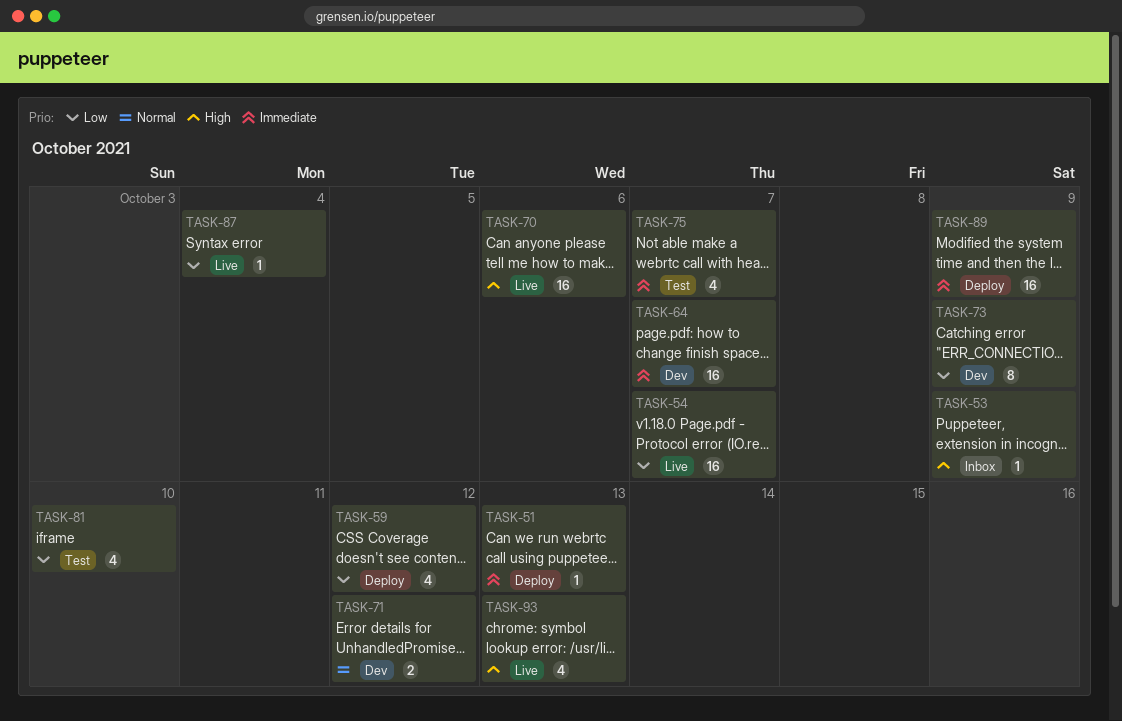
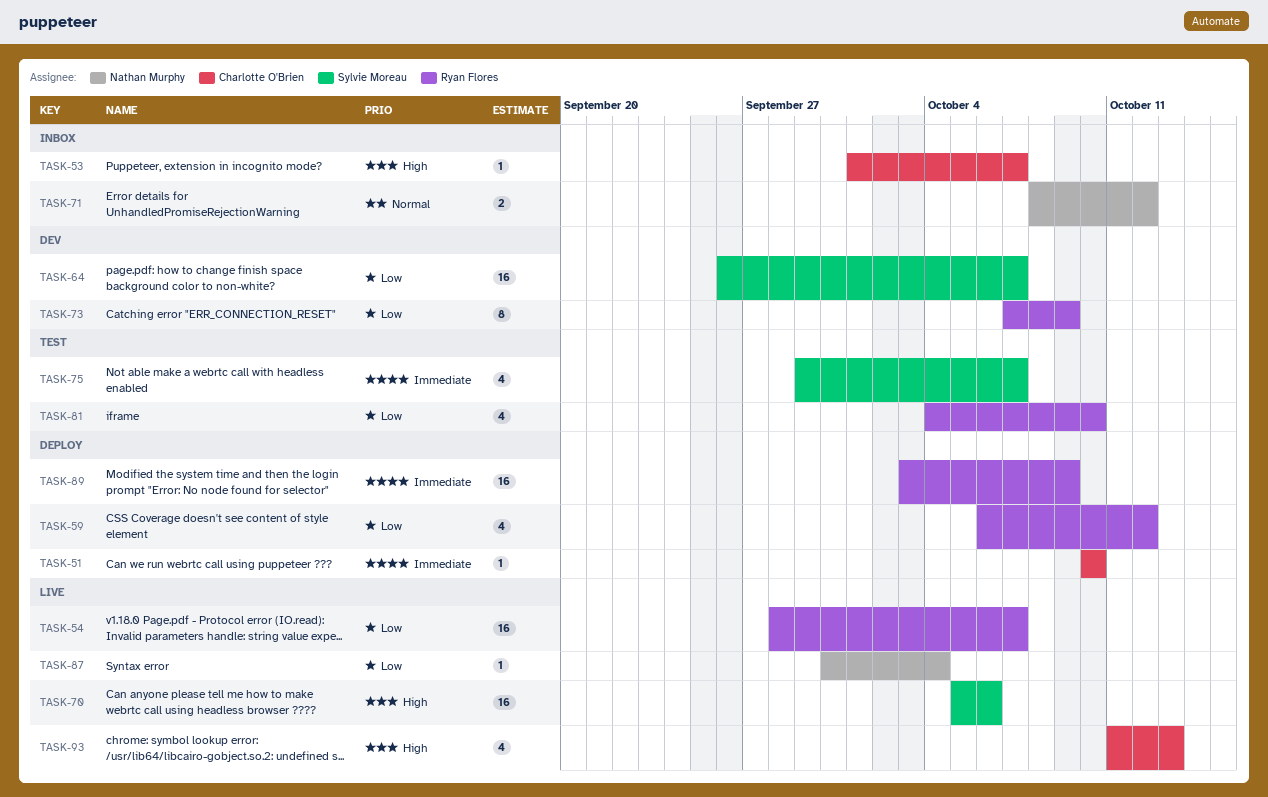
TASK-51, due: Oct 13 -> Oct 10
TASK-53, due: Oct 9 -> Oct 7
TASK-64, priority: Immediate -> Low
TASK-71, status: Dev -> Inbox

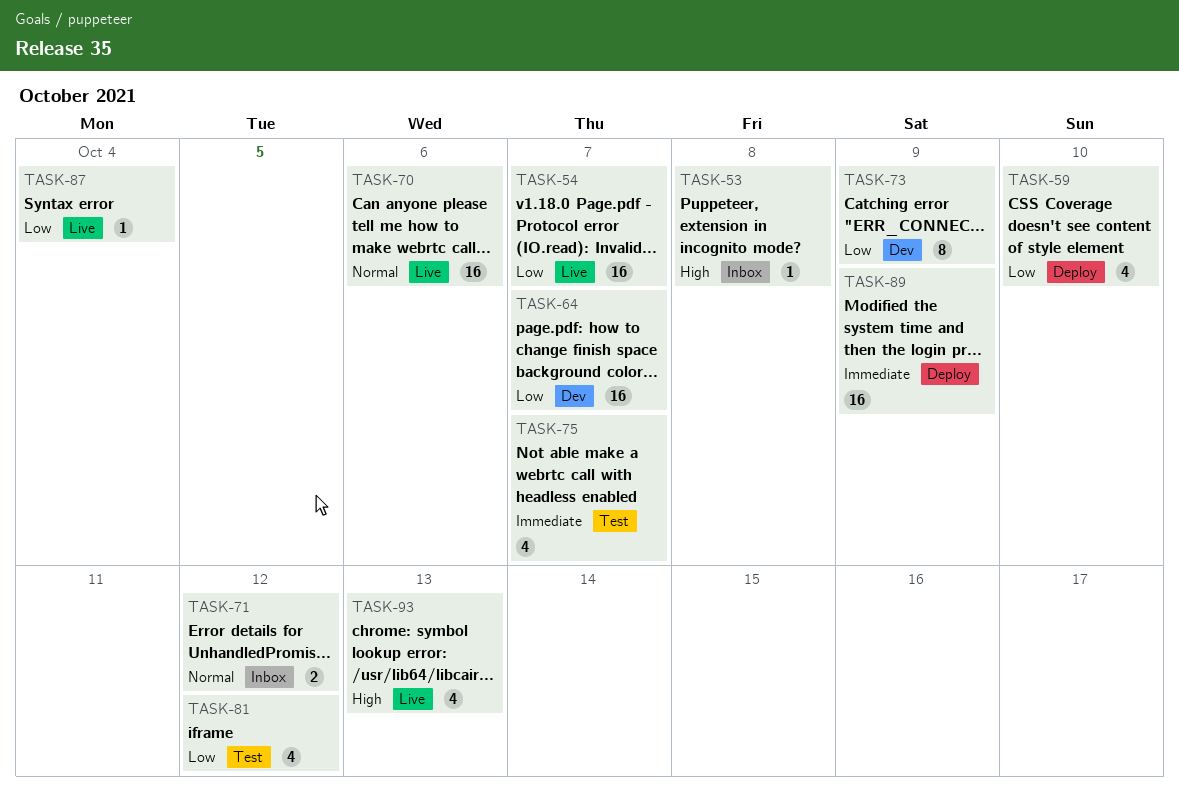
TASK-51: present -> none
TASK-53, due: Oct 7 -> Oct 8
TASK-59, due: Oct 12 -> Oct 10
TASK-70, priority: High -> Normal
TASK-81, due: Oct 10 -> Oct 12

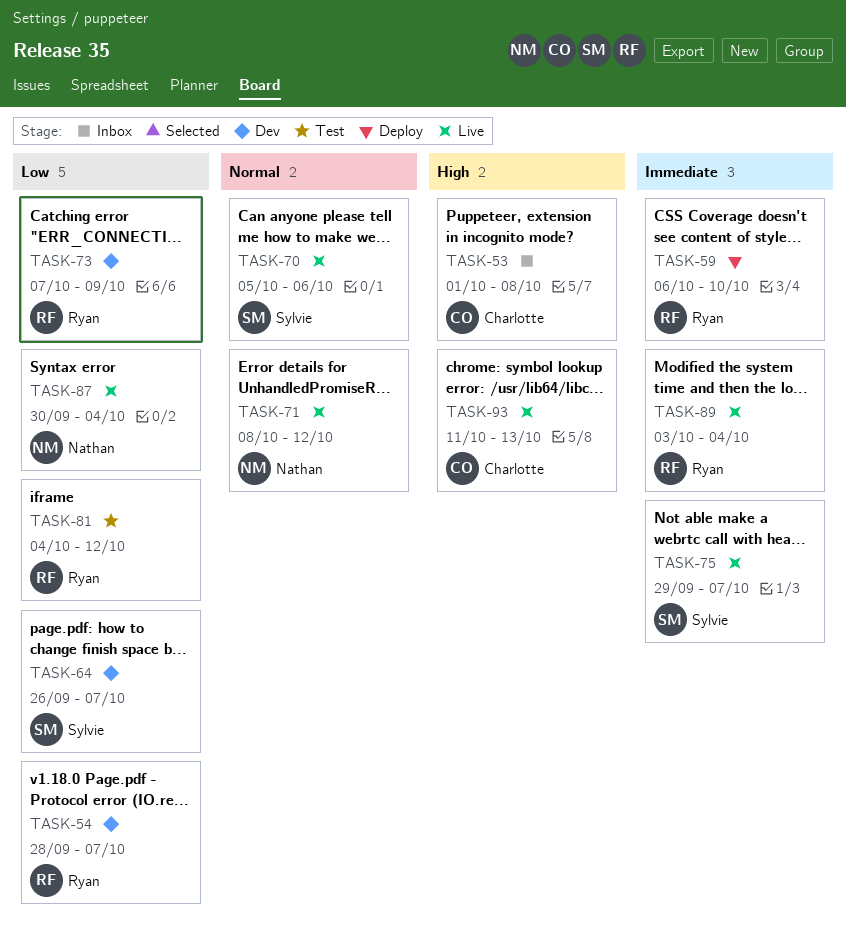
TASK-54, status: Live -> Dev
TASK-59, priority: Low -> Immediate
TASK-71, status: Inbox -> Live
TASK-75, status: Test -> Live
TASK-89, status: Deploy -> Live
TASK-89, due: Oct 9 -> Oct 4

